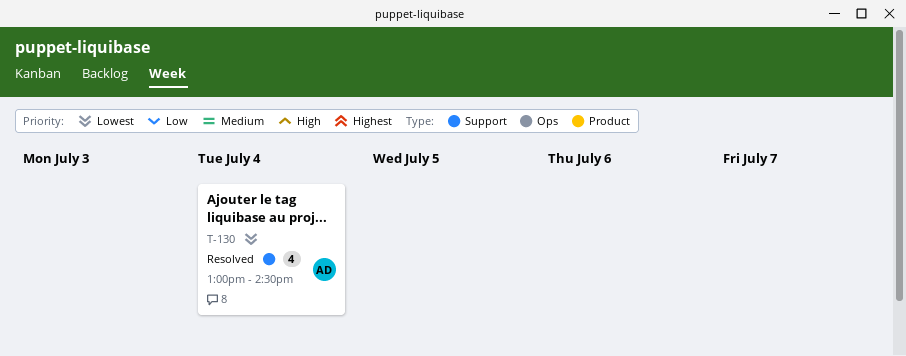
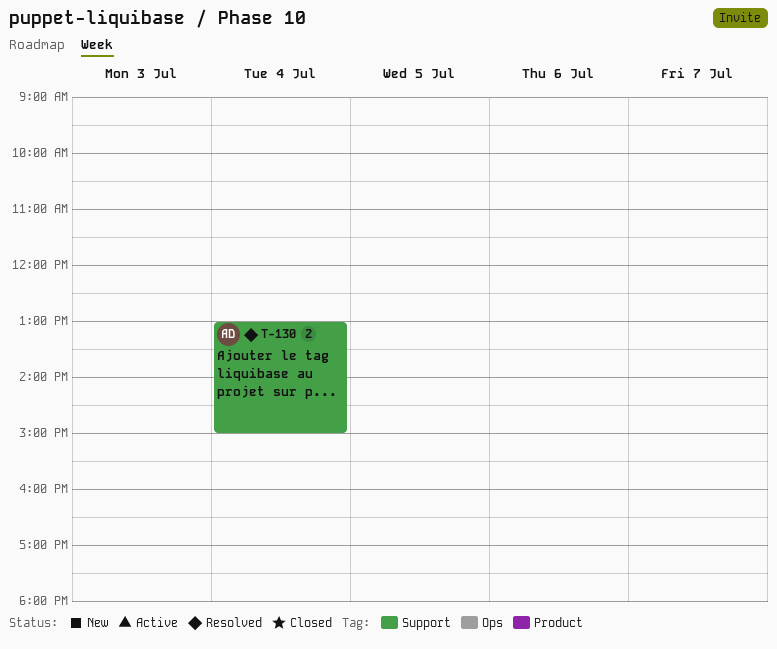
T-130, estimate: 4 -> 2
T-130, ends: 14:30 -> 15:00

